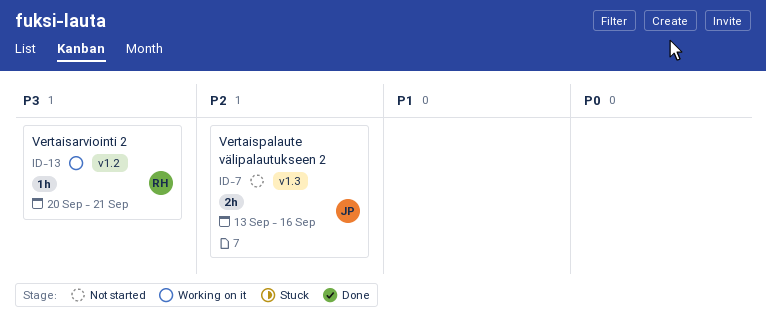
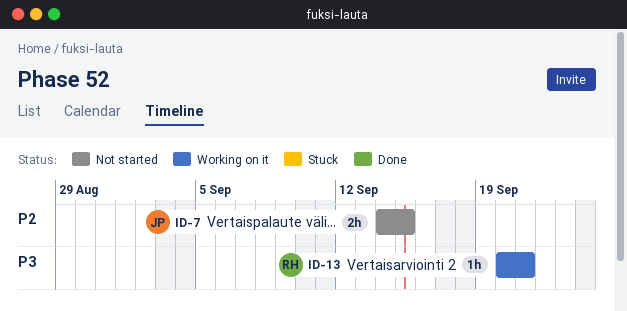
ID-7, start: Sep 13 -> Sep 14
ID-7, due: Sep 16 -> Sep 15

